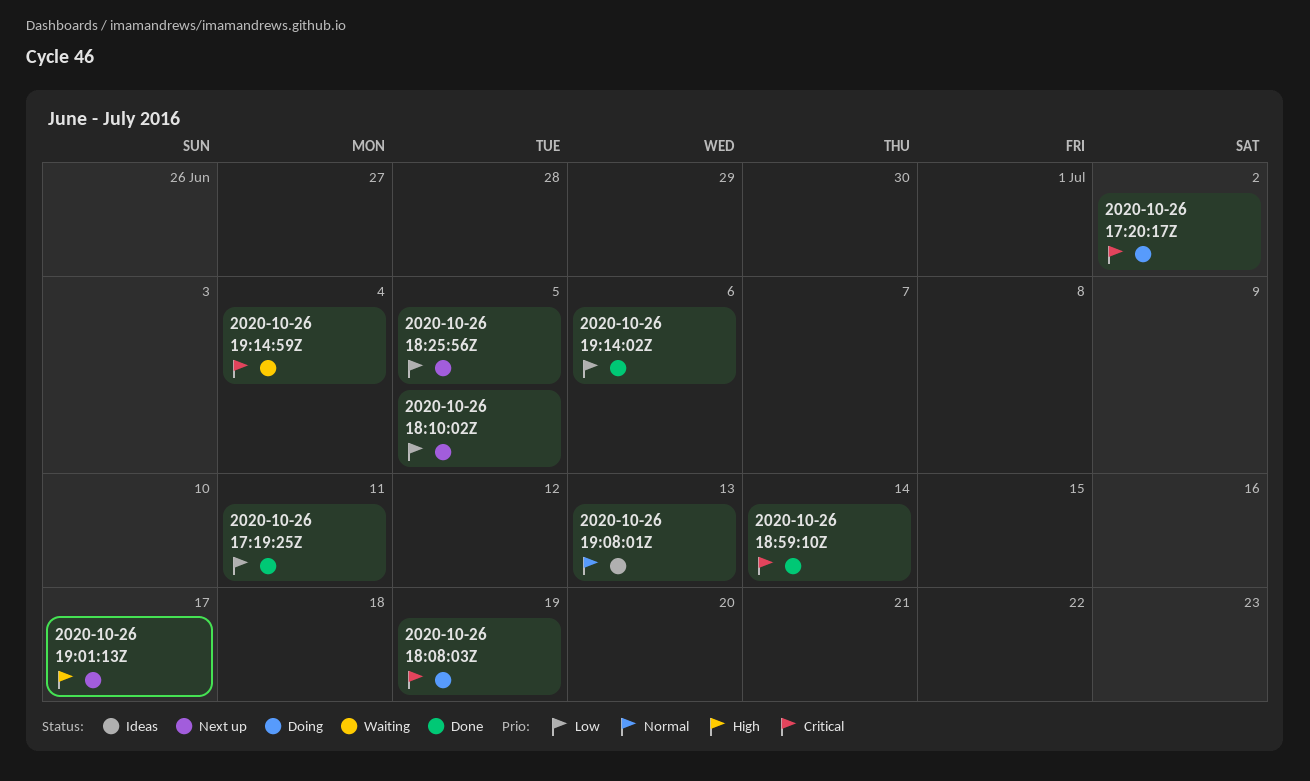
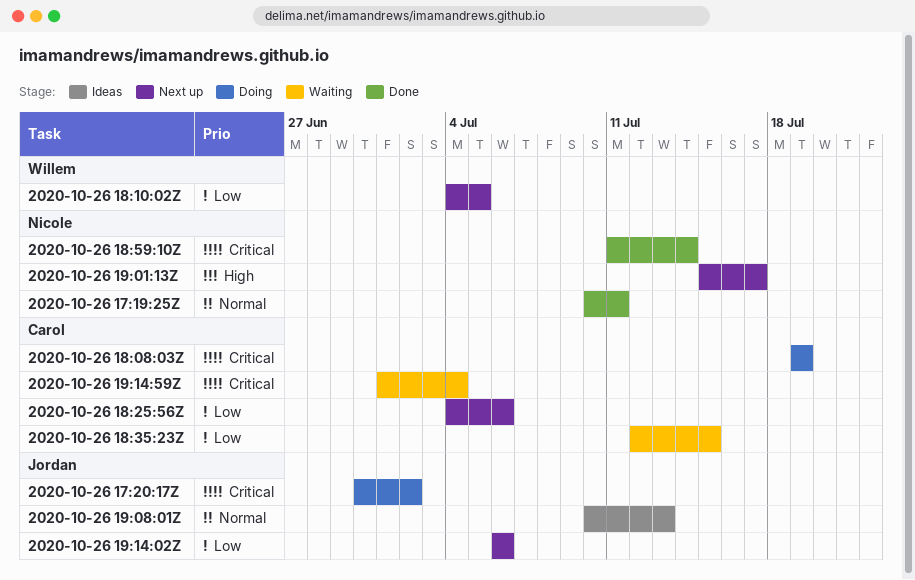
2020-10-26 17:19:25Z, priority: Low -> Normal
2020-10-26 18:25:56Z, due: Jul 5 -> Jul 6
2020-10-26 18:35:23Z: none -> present
2020-10-26 19:14:02Z, status: Done -> Next up

